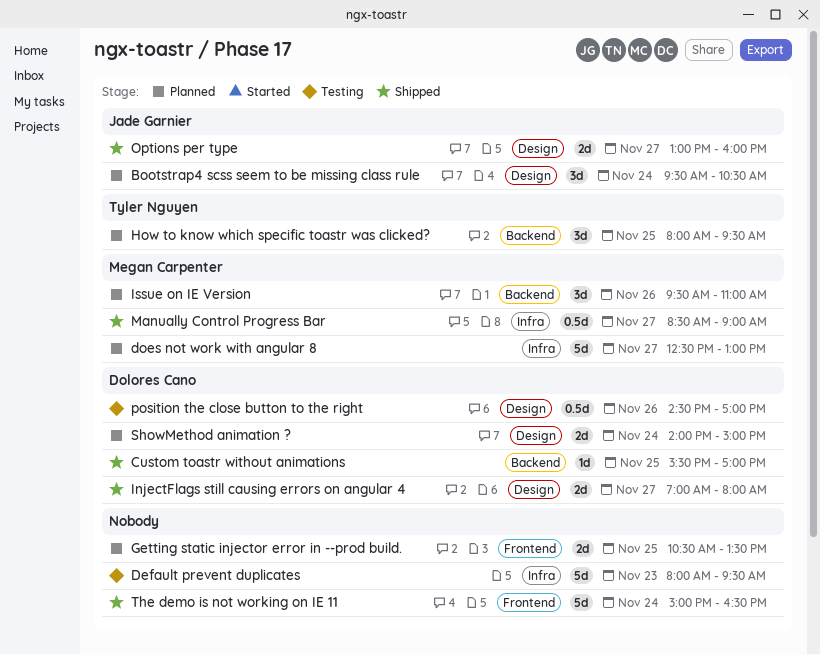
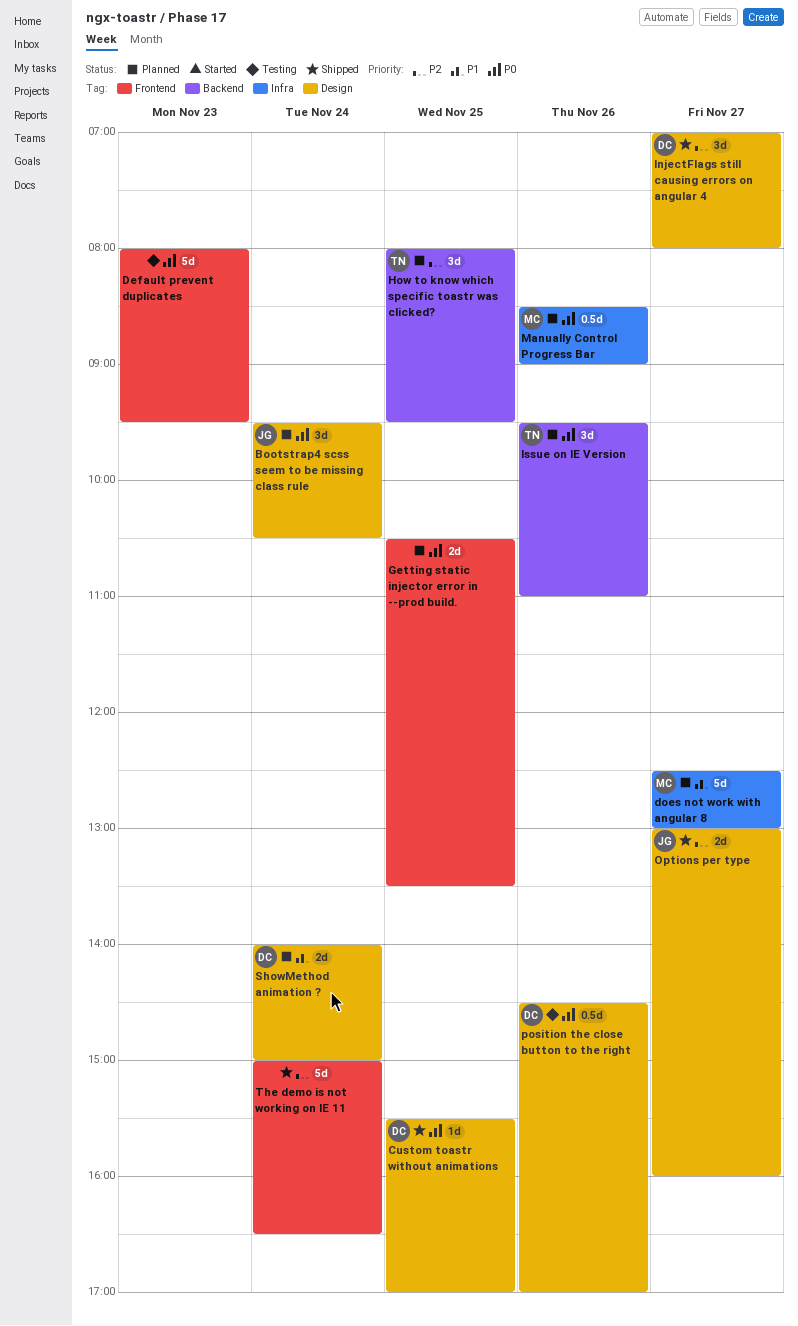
Custom toastr without animations, label: Backend -> Design
Default prevent duplicates, label: Infra -> Frontend
InjectFlags still causing errors on angular 4, estimate: 2d -> 3d
Issue on IE Version, owner: Megan Carpenter -> Tyler Nguyen
Manually Control Progress Bar, status: Shipped -> Planned
Manually Control Progress Bar, day: Nov 27 -> Nov 26

